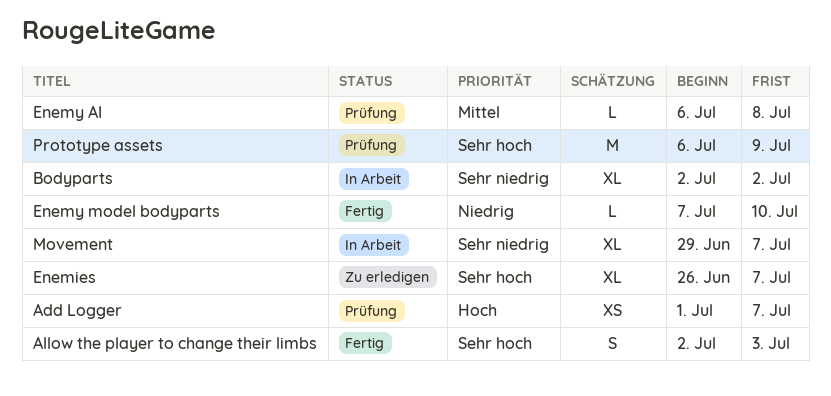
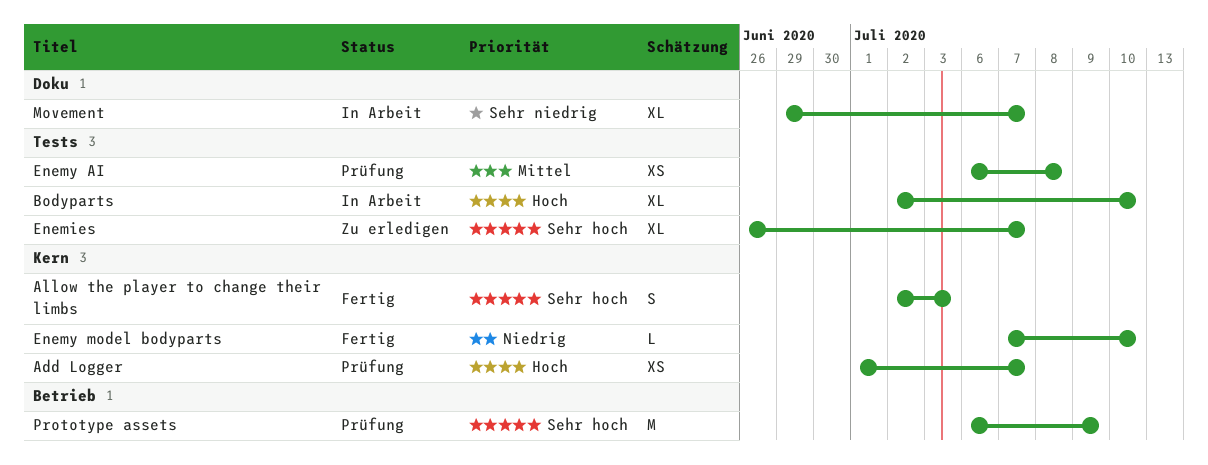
Bodyparts, priority: Sehr niedrig -> Hoch
Bodyparts, due: Jul 2 -> Jul 10
Enemy AI, estimate: L -> XS

